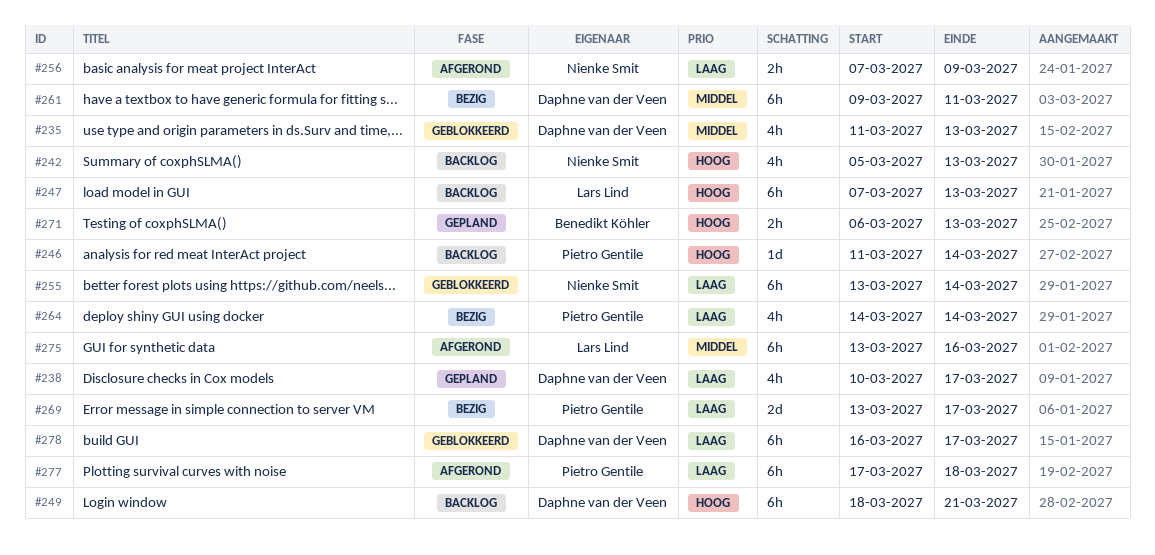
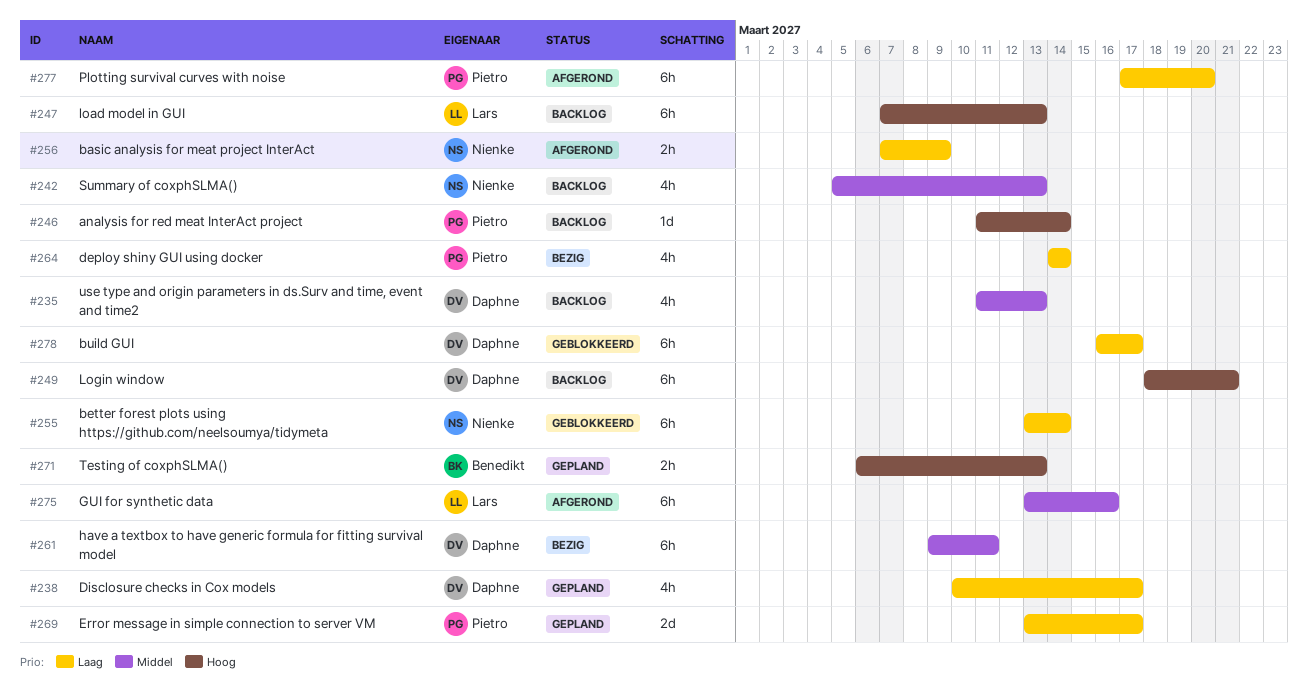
#235, status: Geblokkeerd -> Backlog
#242, priority: Hoog -> Middel
#269, status: Bezig -> Gepland
#277, due: Mar 18 -> Mar 20

